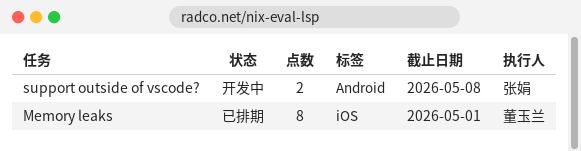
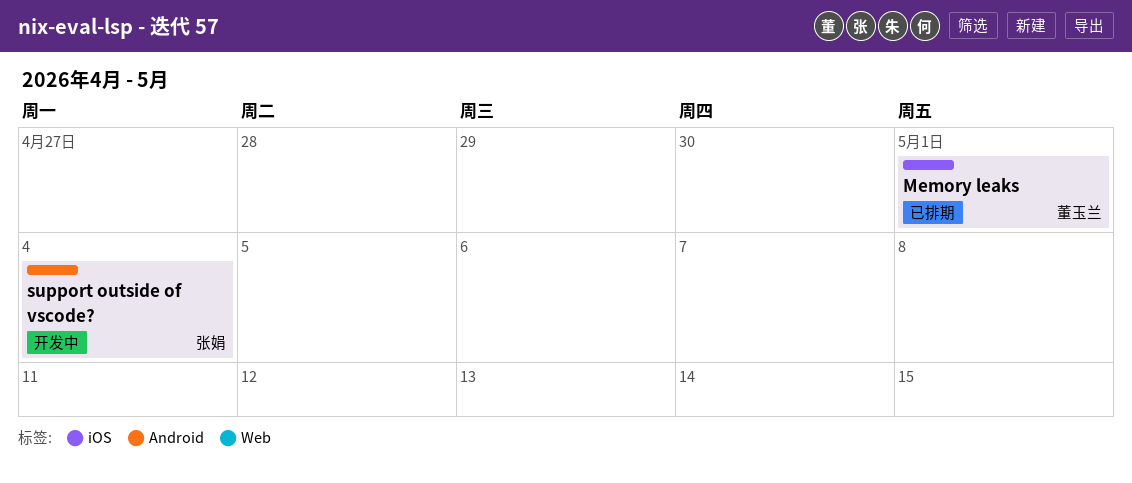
support outside of vscode?, due: May 8 -> May 4

